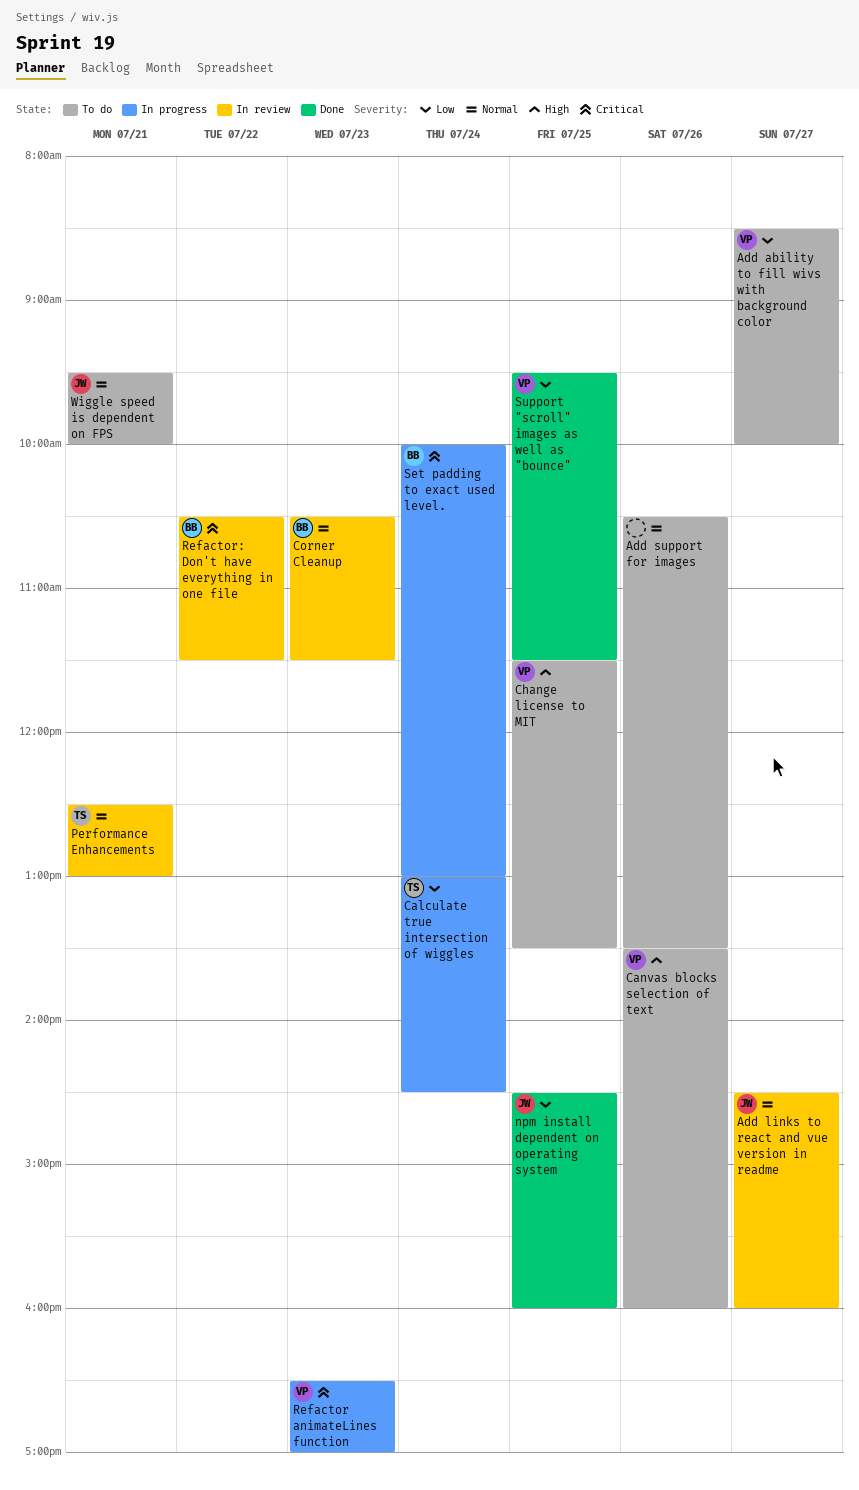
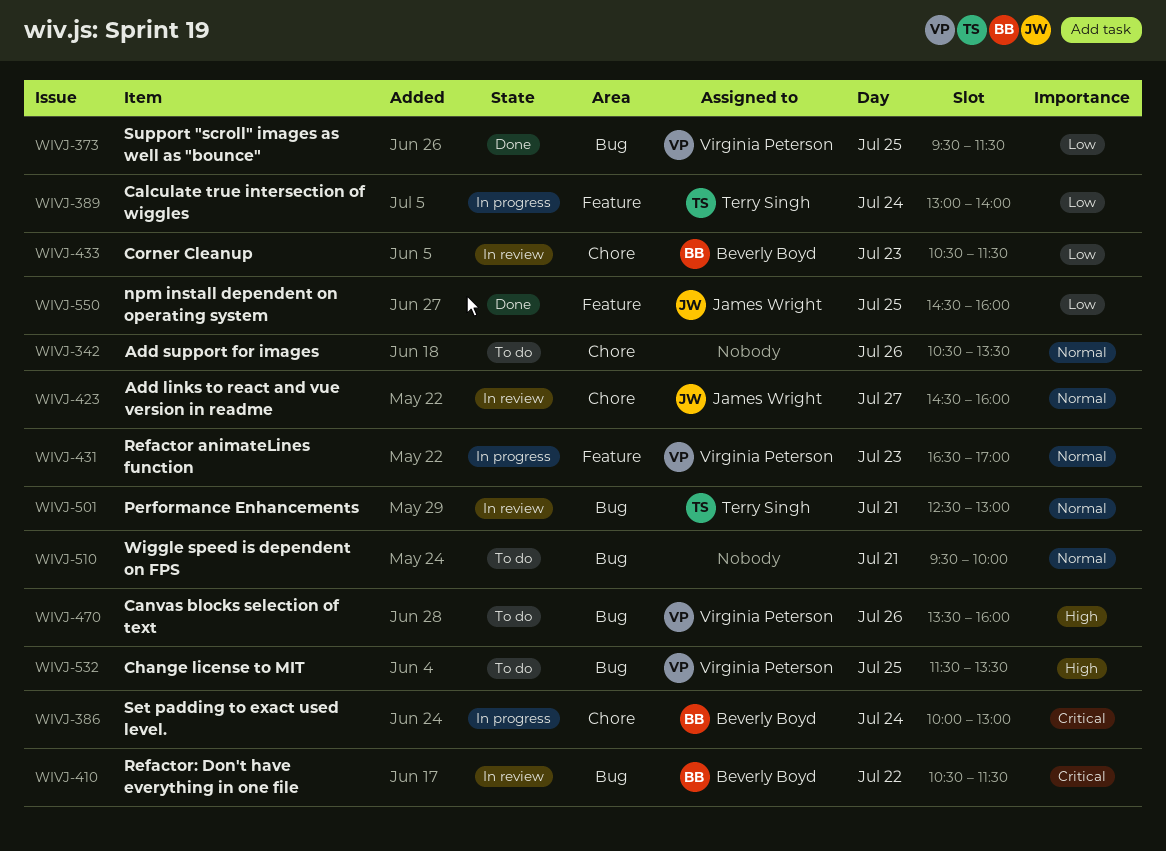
Add ability to fill wivs with background color: present -> none
Calculate true intersection of wiggles, ends: 14:30 -> 14:00
Corner Cleanup, priority: Normal -> Low
Refactor animateLines function, priority: Critical -> Normal
Wiggle speed is dependent on FPS, owner: James Wright -> none

